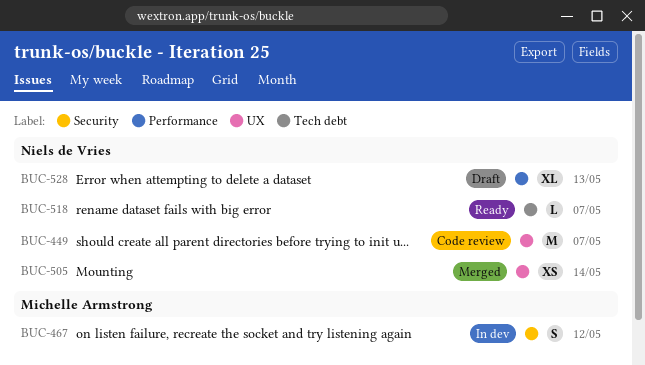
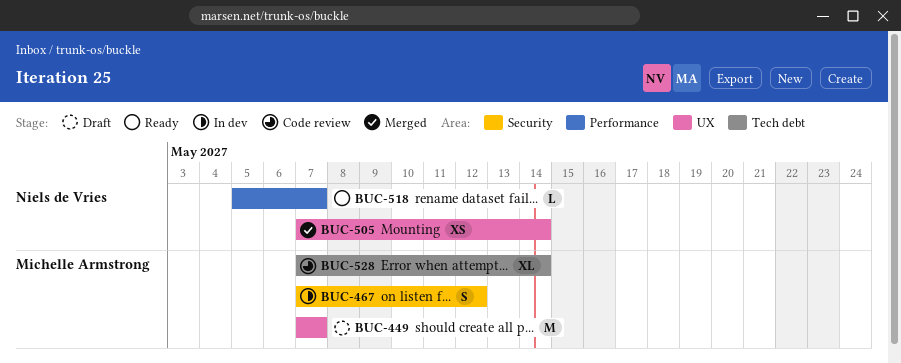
BUC-449, status: Code review -> Draft
BUC-449, owner: Niels de Vries -> Michelle Armstrong
BUC-518, label: Tech debt -> Performance
BUC-528, status: Draft -> Code review
BUC-528, owner: Niels de Vries -> Michelle Armstrong
BUC-528, label: Performance -> Tech debt
BUC-528, due: May 13 -> May 14

